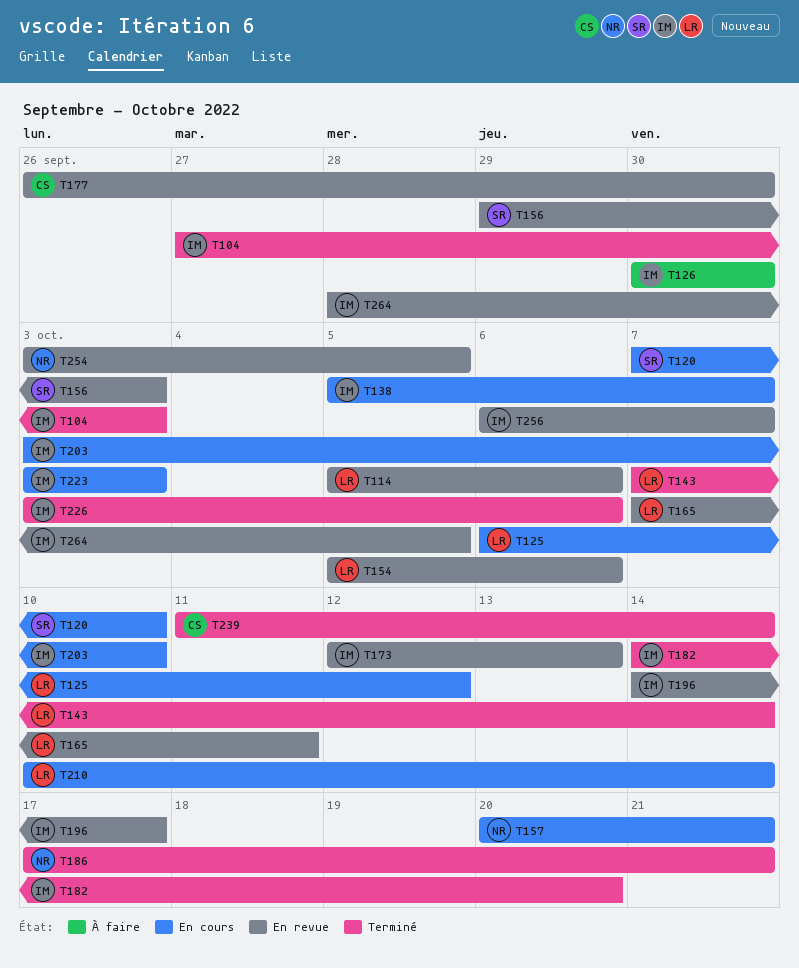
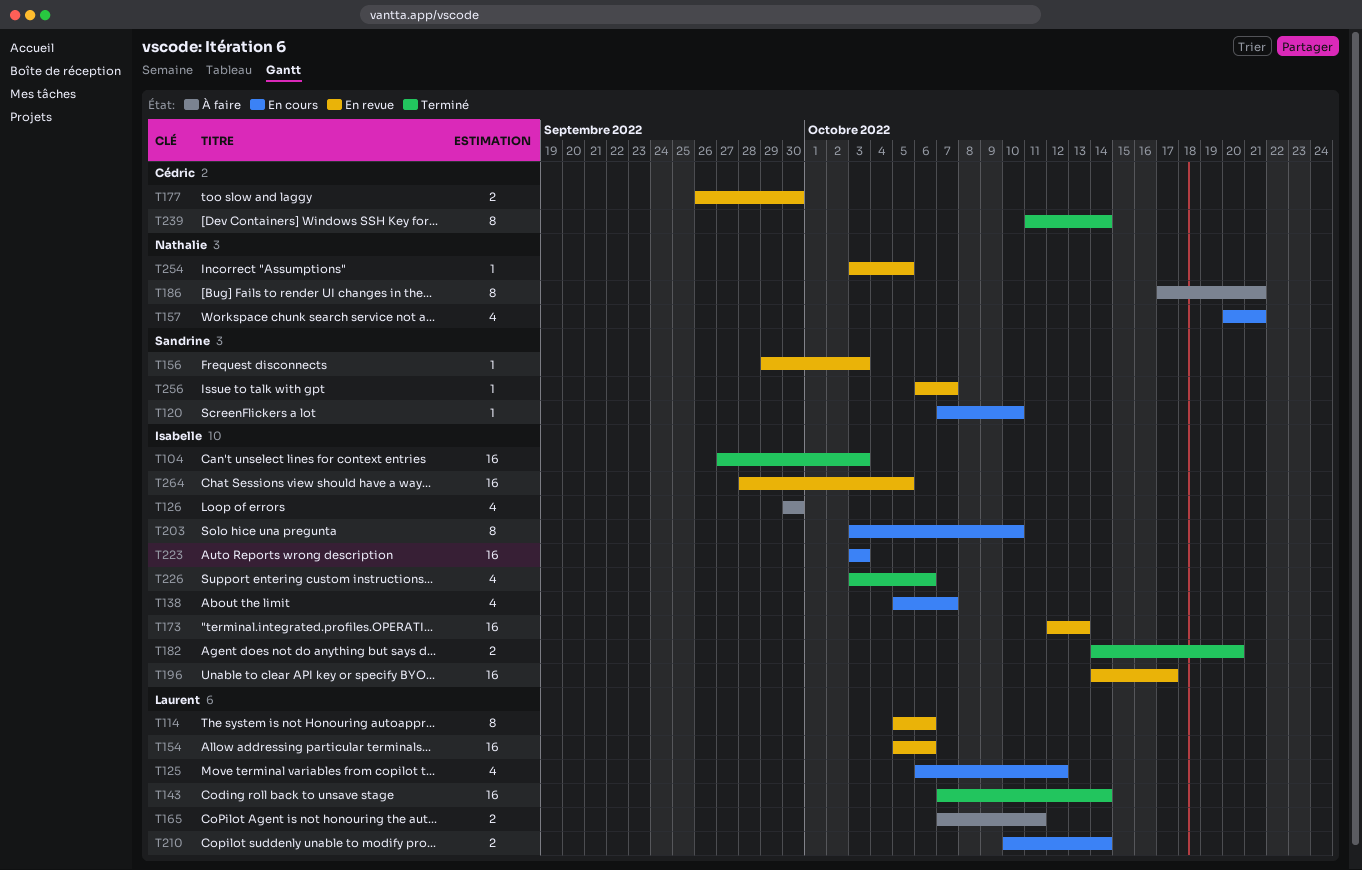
T165, status: En revue -> À faire
T186, status: Terminé -> À faire
T256, owner: Isabelle -> Sandrine

